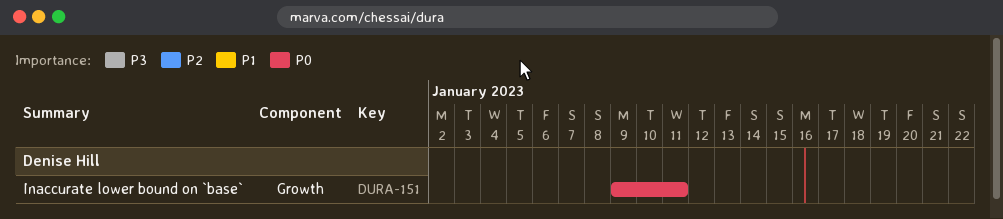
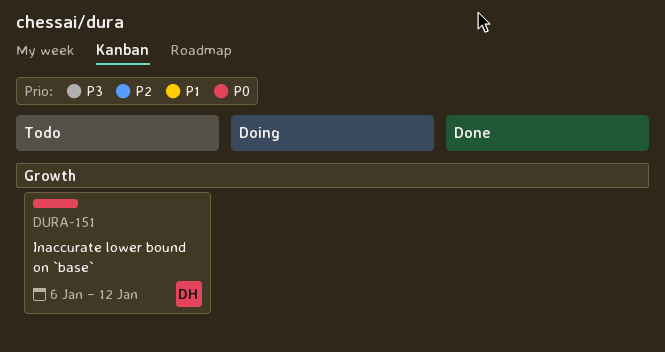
DURA-151, start: Jan 9 -> Jan 6
DURA-151, due: Jan 11 -> Jan 12

